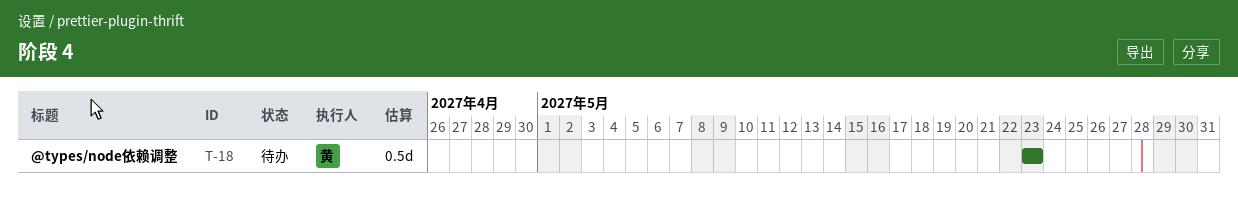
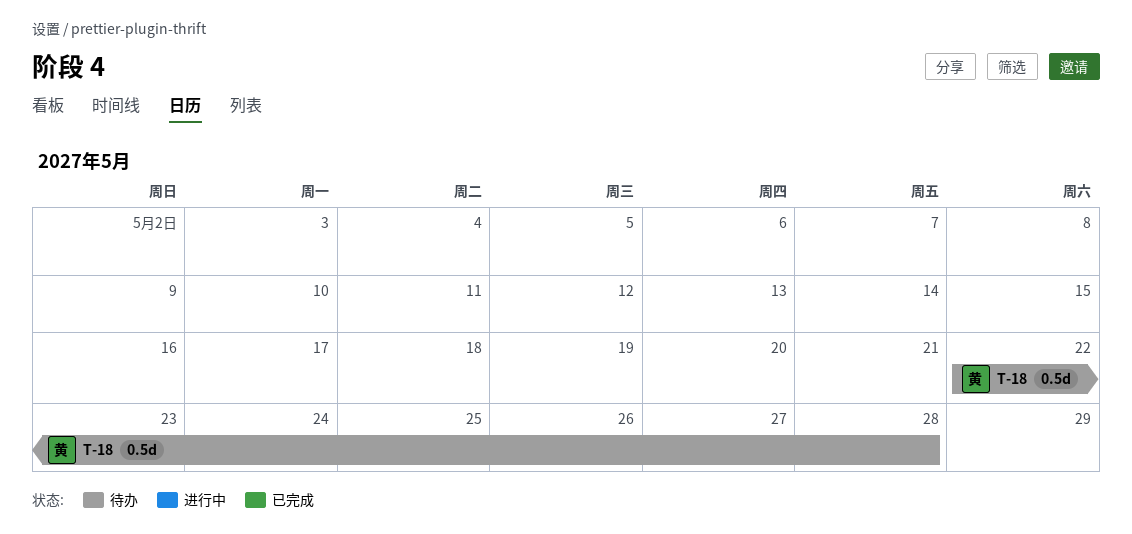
T-18, start: May 23 -> May 22
T-18, due: May 23 -> May 28

